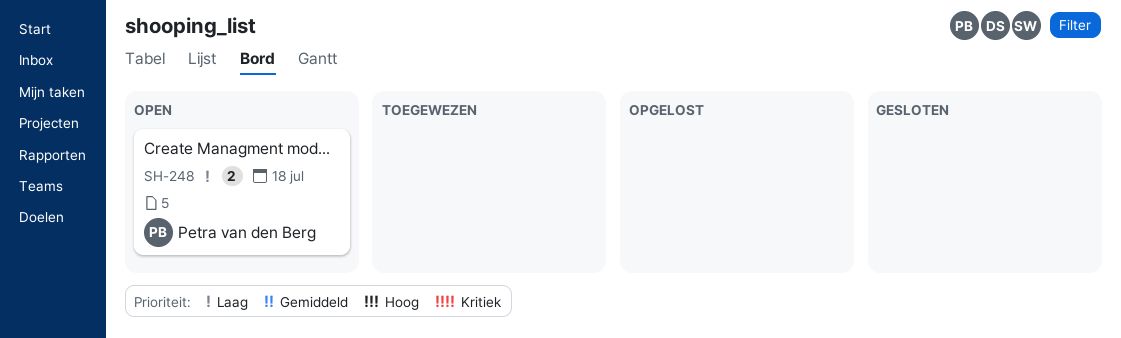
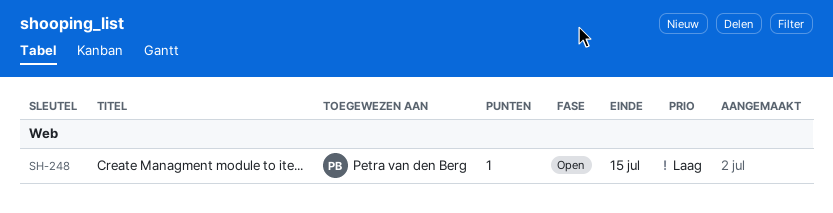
SH-248, estimate: 2 -> 1
SH-248, due: Jul 18 -> Jul 15

